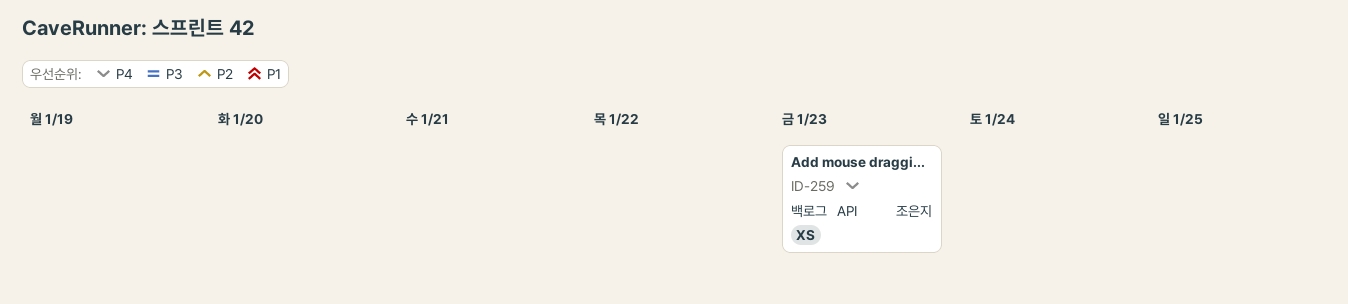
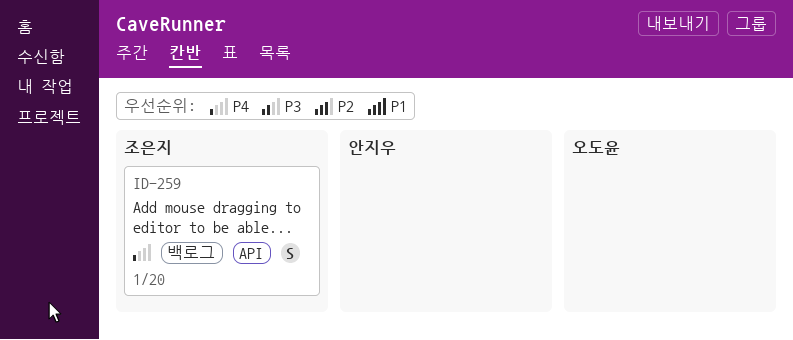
ID-259, estimate: XS -> S
ID-259, due: Jan 23 -> Jan 20

